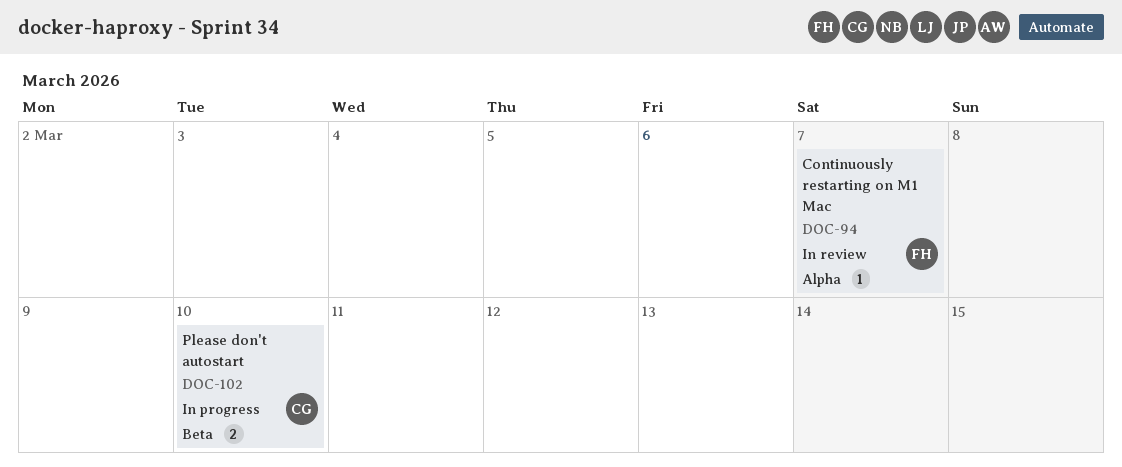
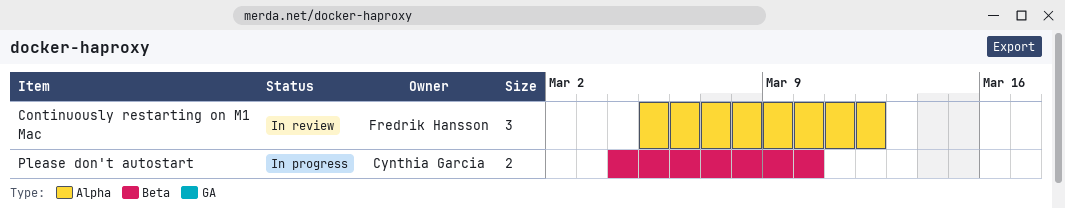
Continuously restarting on M1 Mac, estimate: 1 -> 3
Continuously restarting on M1 Mac, due: Mar 7 -> Mar 12

